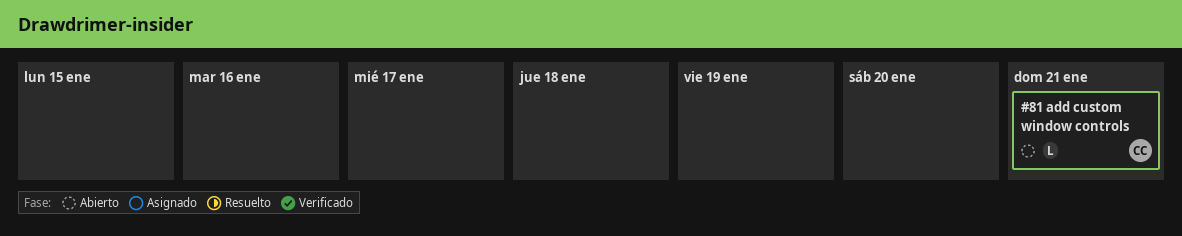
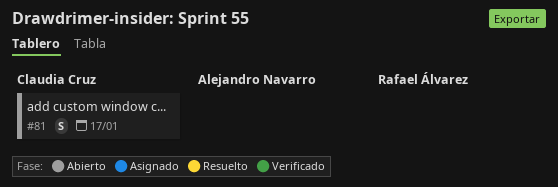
#81, estimate: L -> S
#81, due: Jan 21 -> Jan 17

